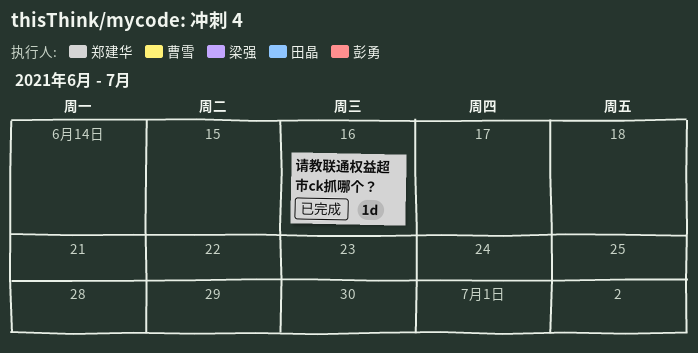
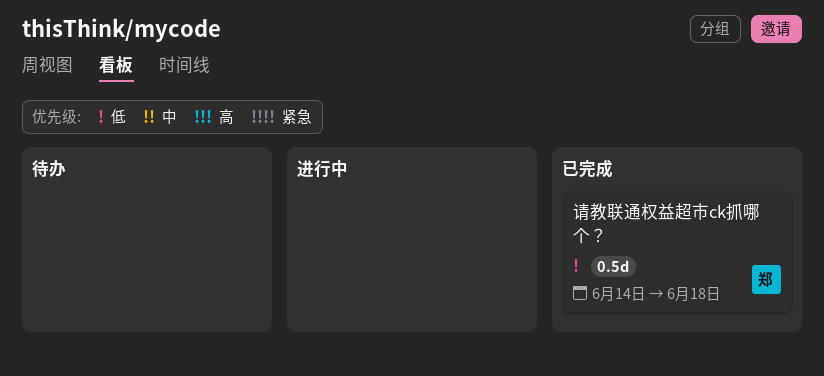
请教联通权益超市ck抓哪个？, estimate: 1d -> 0.5d
请教联通权益超市ck抓哪个？, due: Jun 16 -> Jun 18

